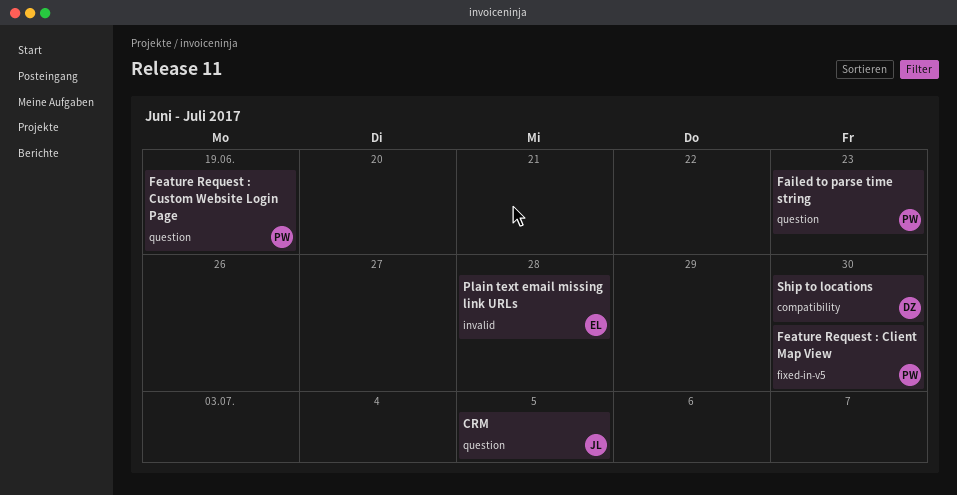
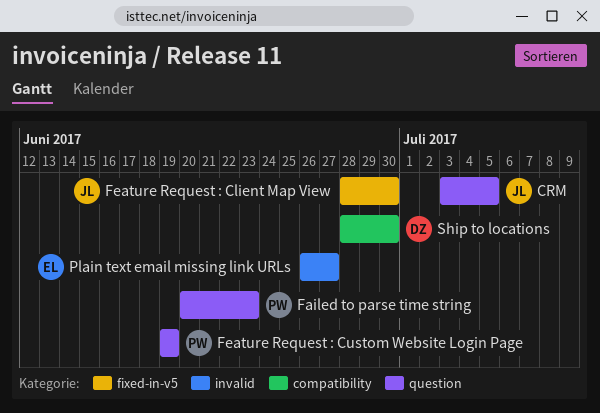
Feature Request : Client Map View, owner: PW -> JL
Plain text email missing link URLs, due: Jun 28 -> Jun 27

